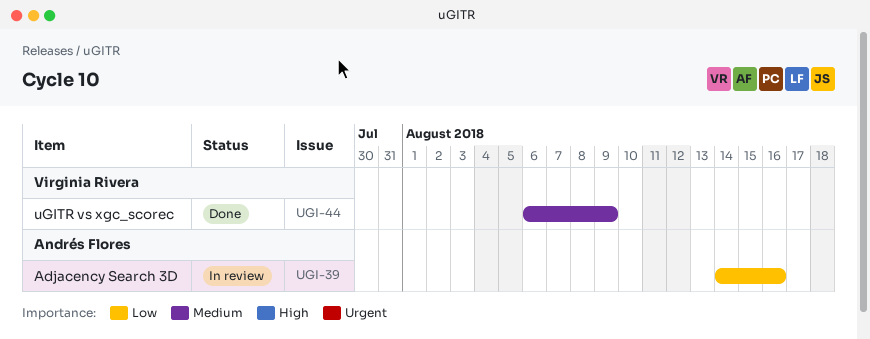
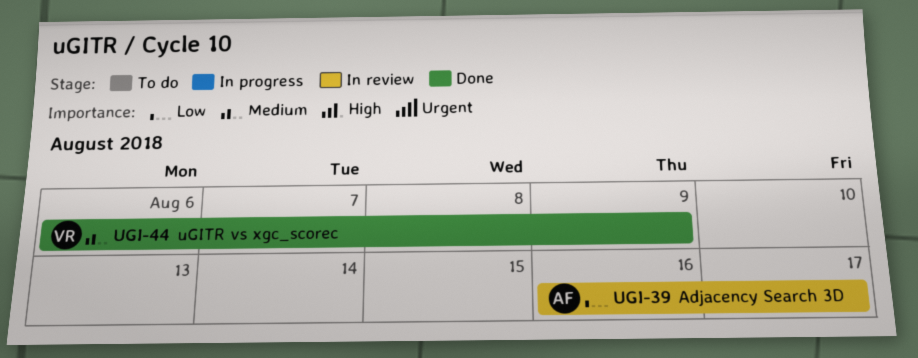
UGI-39, start: Aug 14 -> Aug 16
UGI-39, due: Aug 16 -> Aug 17

